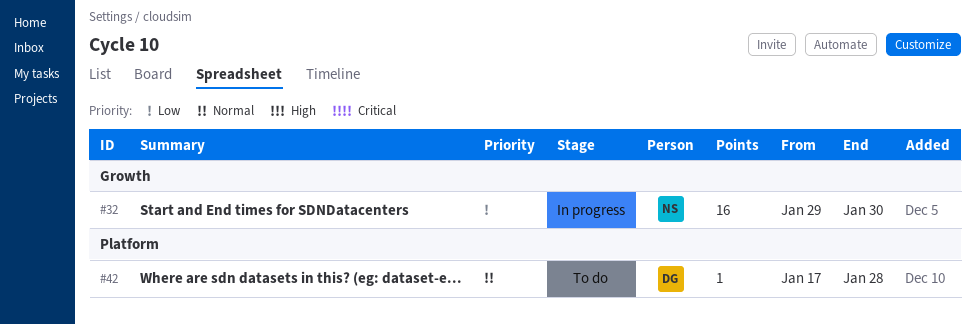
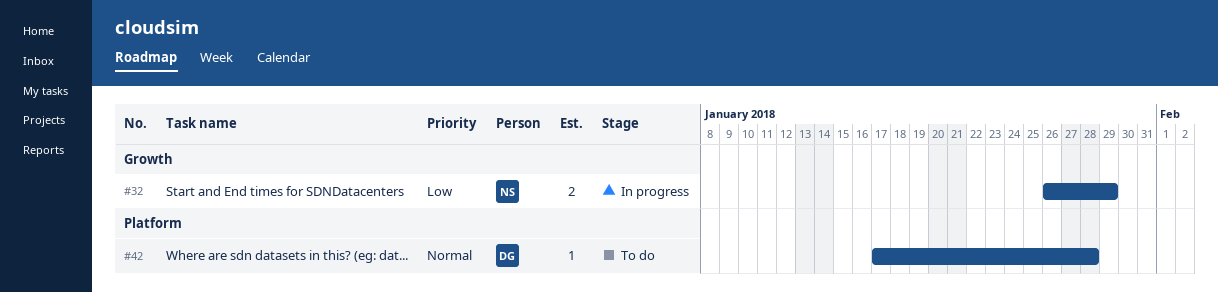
#32, estimate: 16 -> 2
#32, start: Jan 29 -> Jan 26
#32, due: Jan 30 -> Jan 29

